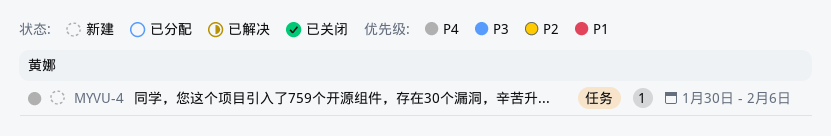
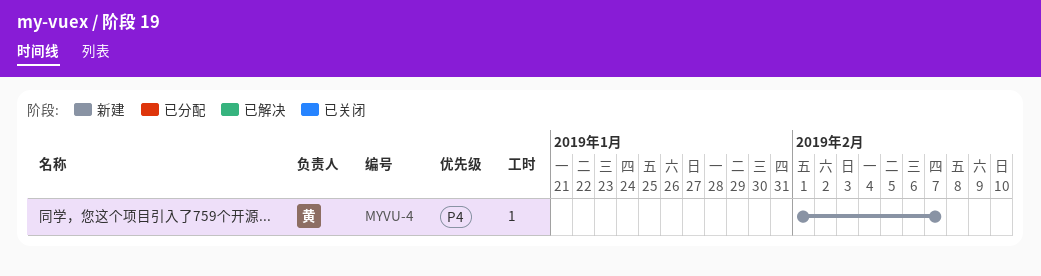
MYVU-4, start: Jan 30 -> Feb 1
MYVU-4, due: Feb 6 -> Feb 7

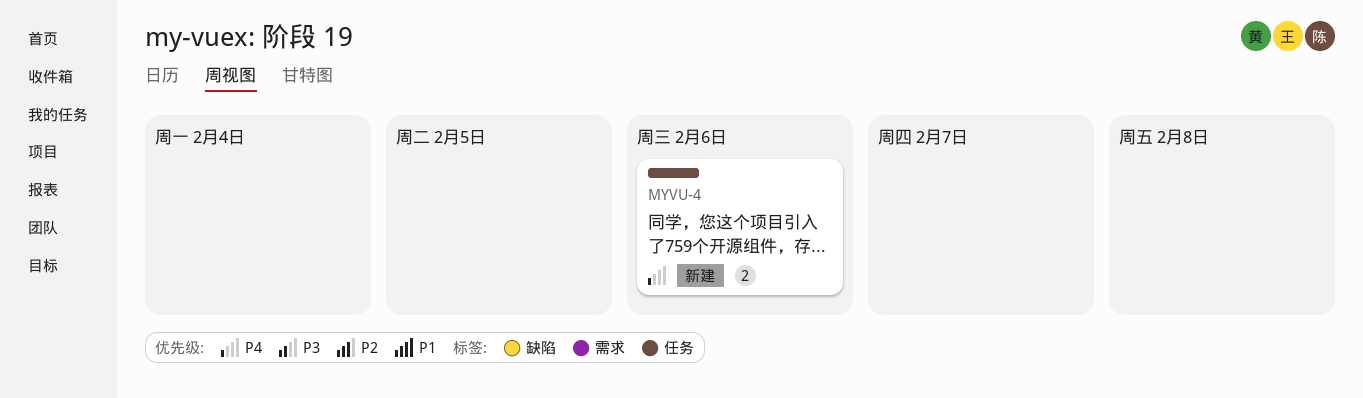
MYVU-4, estimate: 1 -> 2
MYVU-4, due: Feb 7 -> Feb 6

